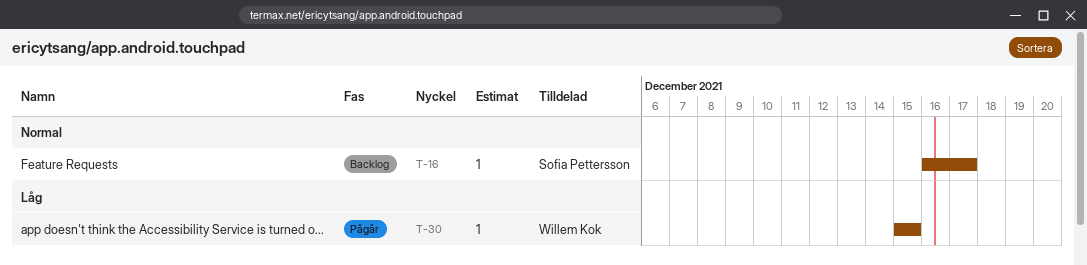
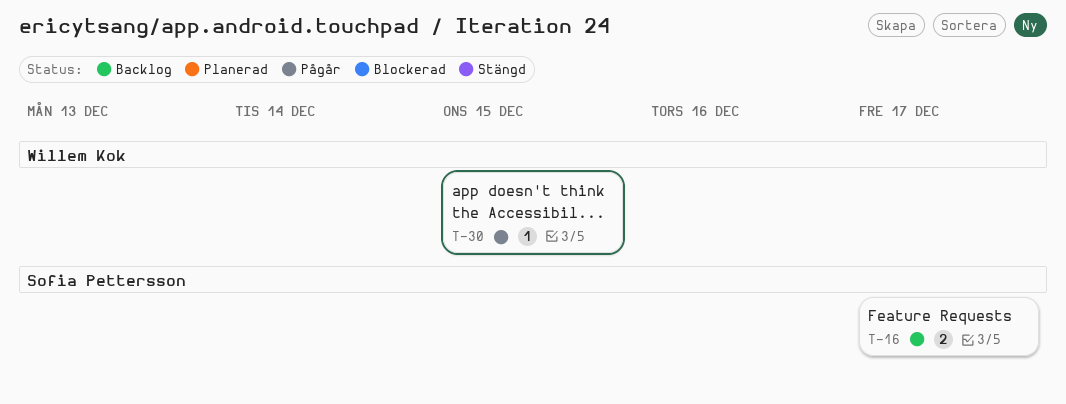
T-16, estimate: 1 -> 2

